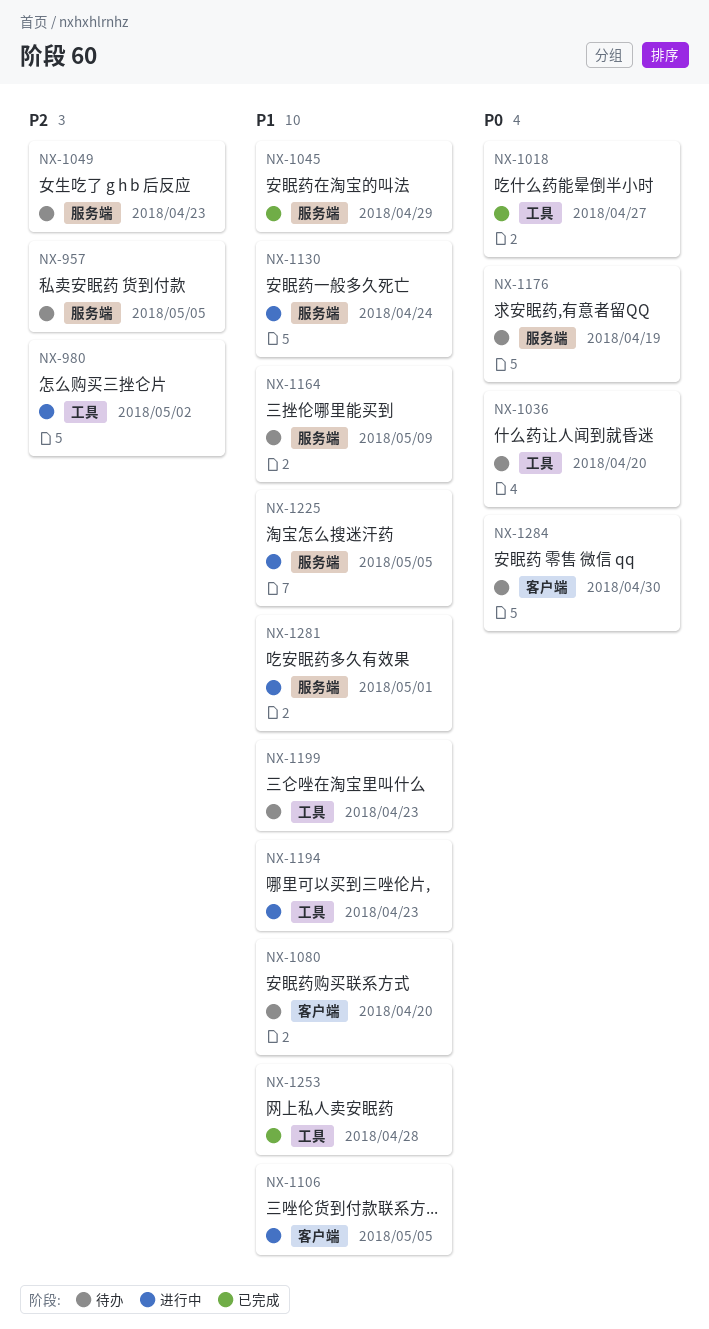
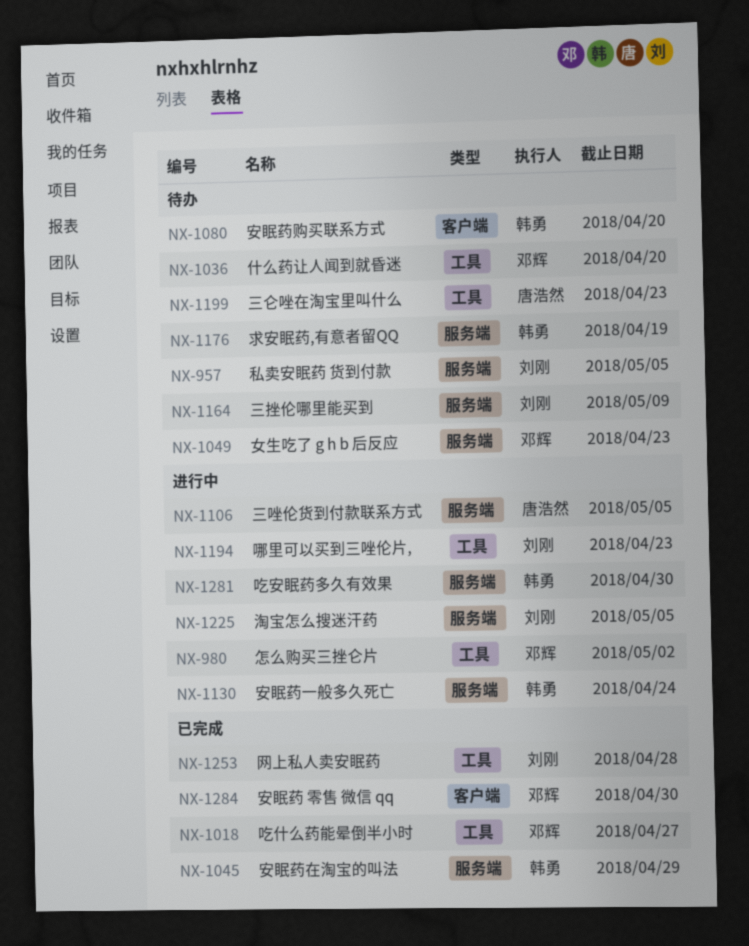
NX-1106, label: 客户端 -> 服务端
NX-1281, due: May 1 -> Apr 30
NX-1284, status: 待办 -> 已完成

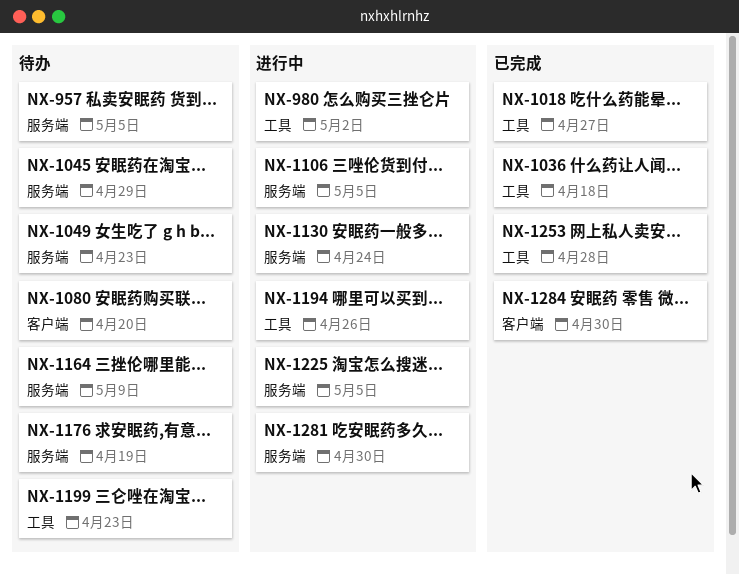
NX-1036, status: 待办 -> 已完成
NX-1036, due: Apr 20 -> Apr 18
NX-1045, status: 已完成 -> 待办
NX-1194, due: Apr 23 -> Apr 26

